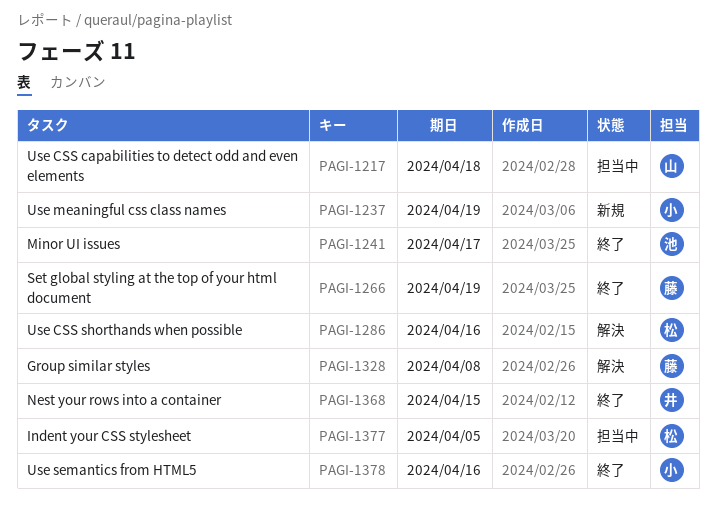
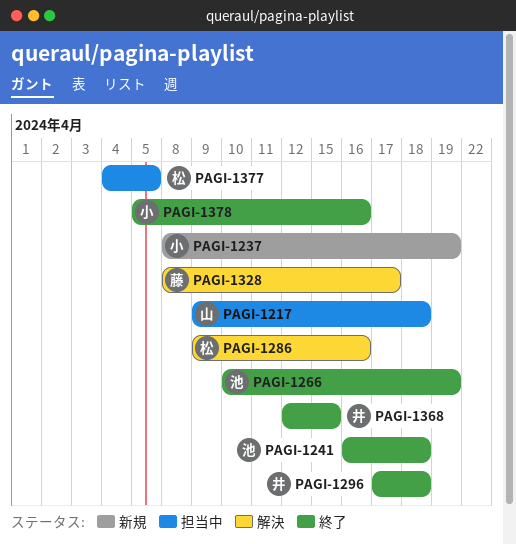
PAGI-1241, due: Apr 17 -> Apr 18
PAGI-1266, owner: 藤 -> 池
PAGI-1296: none -> present
PAGI-1328, due: Apr 8 -> Apr 17

